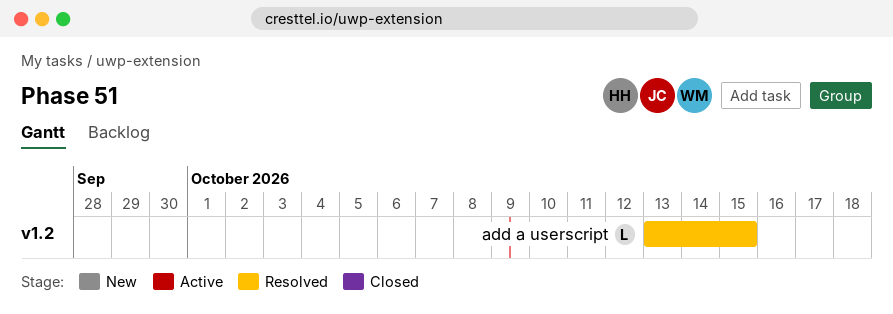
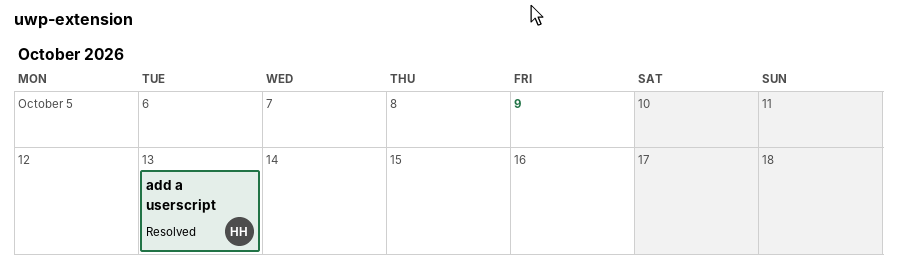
add a userscript, due: Oct 15 -> Oct 13

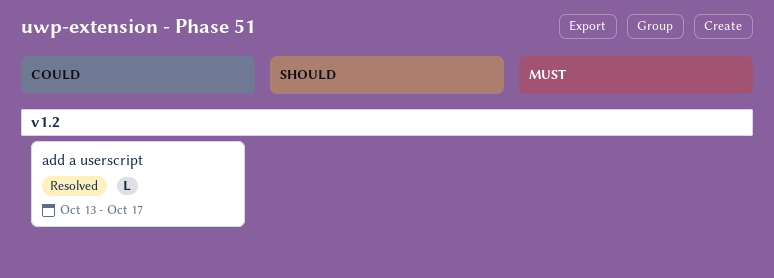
add a userscript, due: Oct 13 -> Oct 17

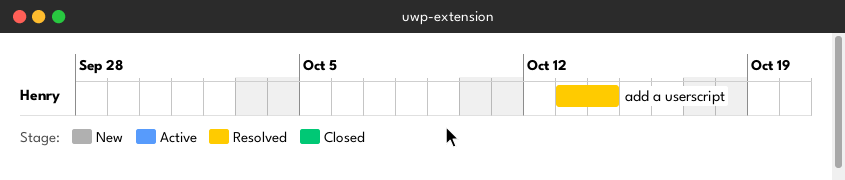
add a userscript, due: Oct 17 -> Oct 14

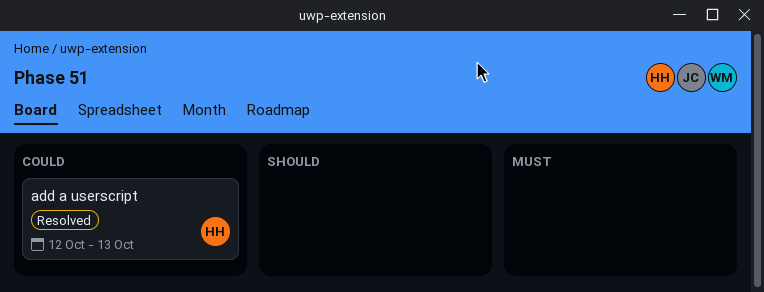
add a userscript, start: Oct 13 -> Oct 12
add a userscript, due: Oct 14 -> Oct 13

